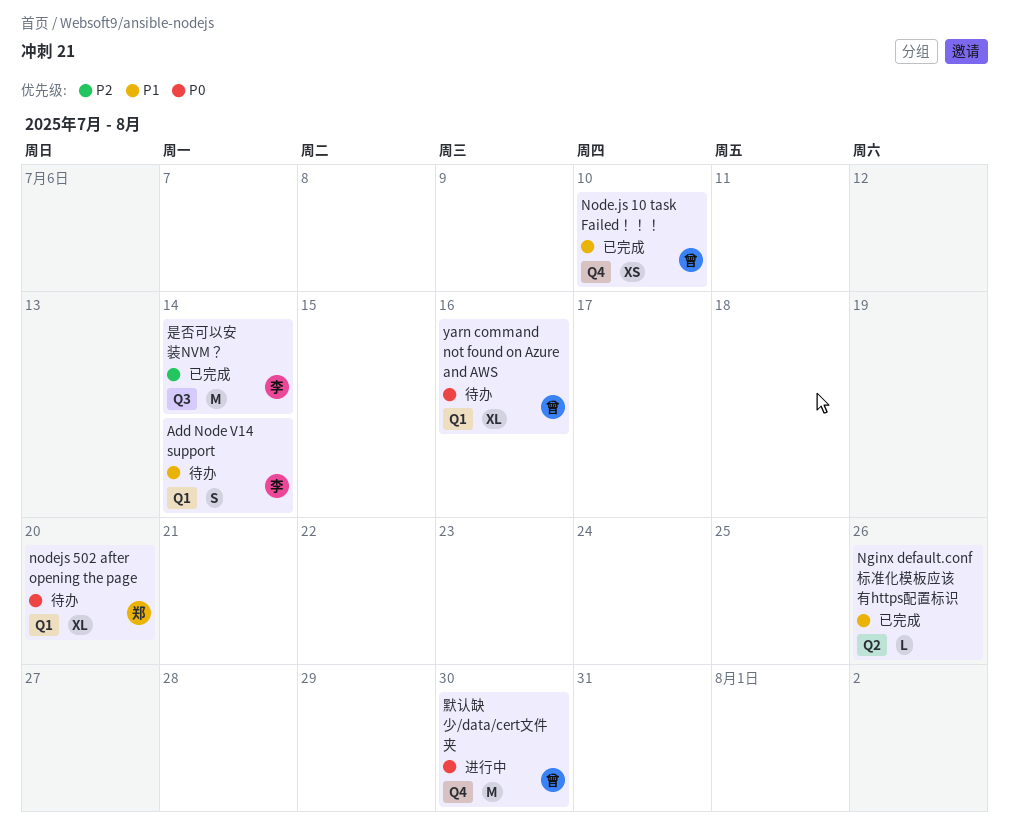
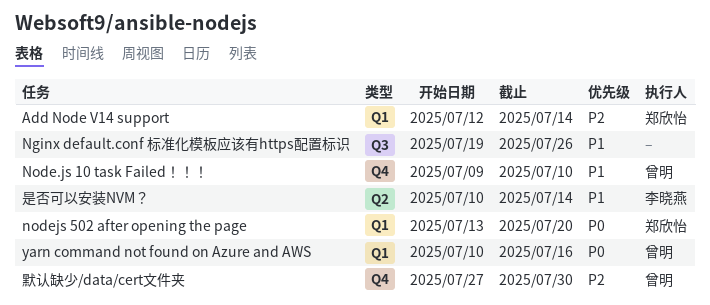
Add Node V14 support, owner: 李晓燕 -> 郑欣怡
Add Node V14 support, priority: P1 -> P2
Nginx default.conf 标准化模板应该有https配置标识, label: Q2 -> Q3
是否可以安装NVM？, priority: P2 -> P1
是否可以安装NVM？, label: Q3 -> Q2
默认缺少/data/cert文件夹, priority: P0 -> P2

